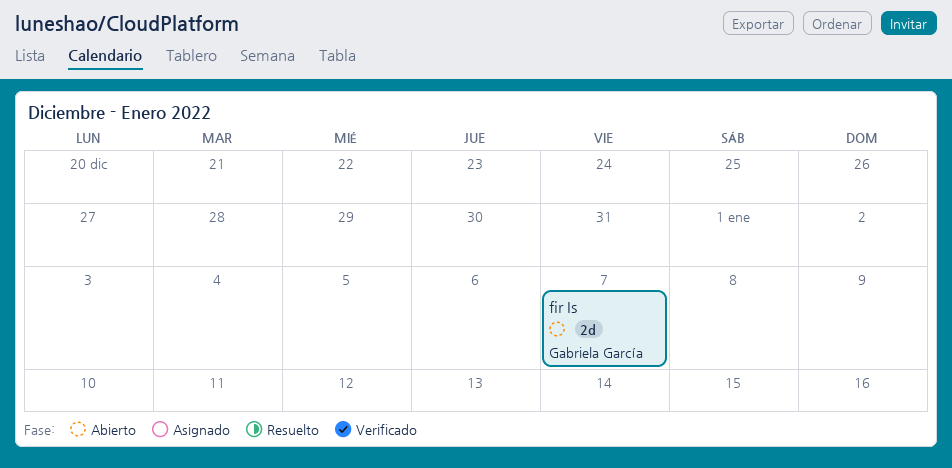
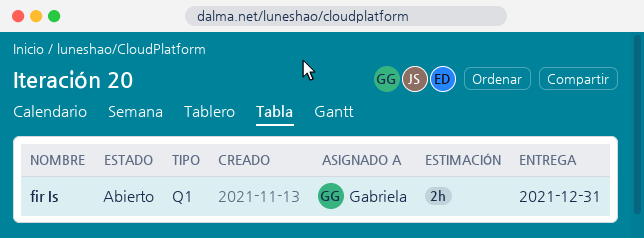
fir Is, estimate: 2d -> 2h
fir Is, due: Jan 7 -> Dec 31

